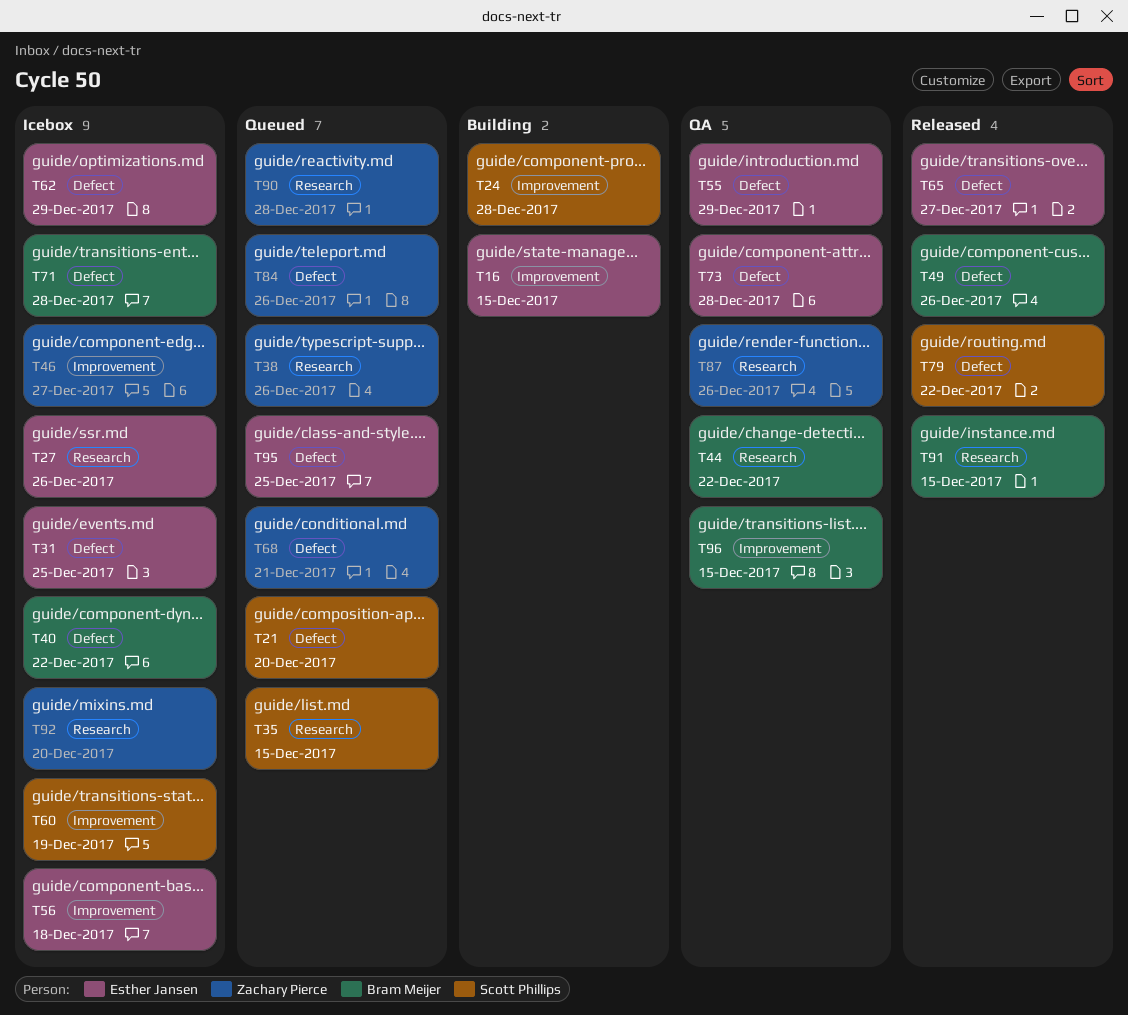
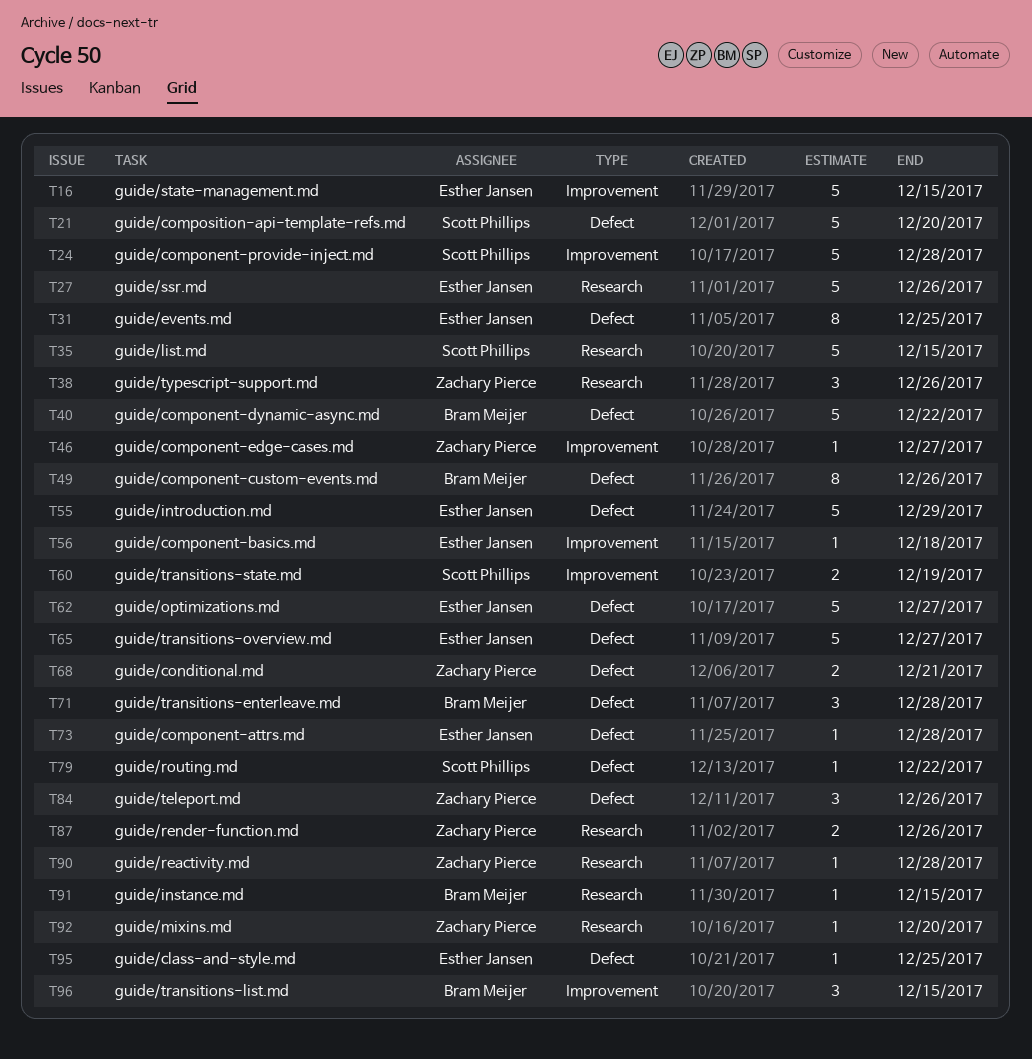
T44: present -> none
T62, due: Dec 29 -> Dec 27

